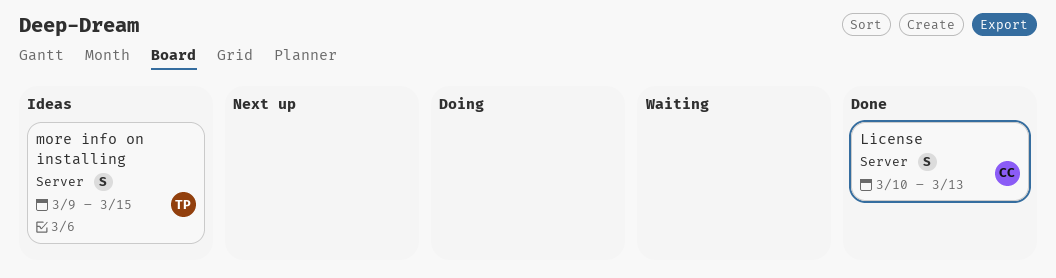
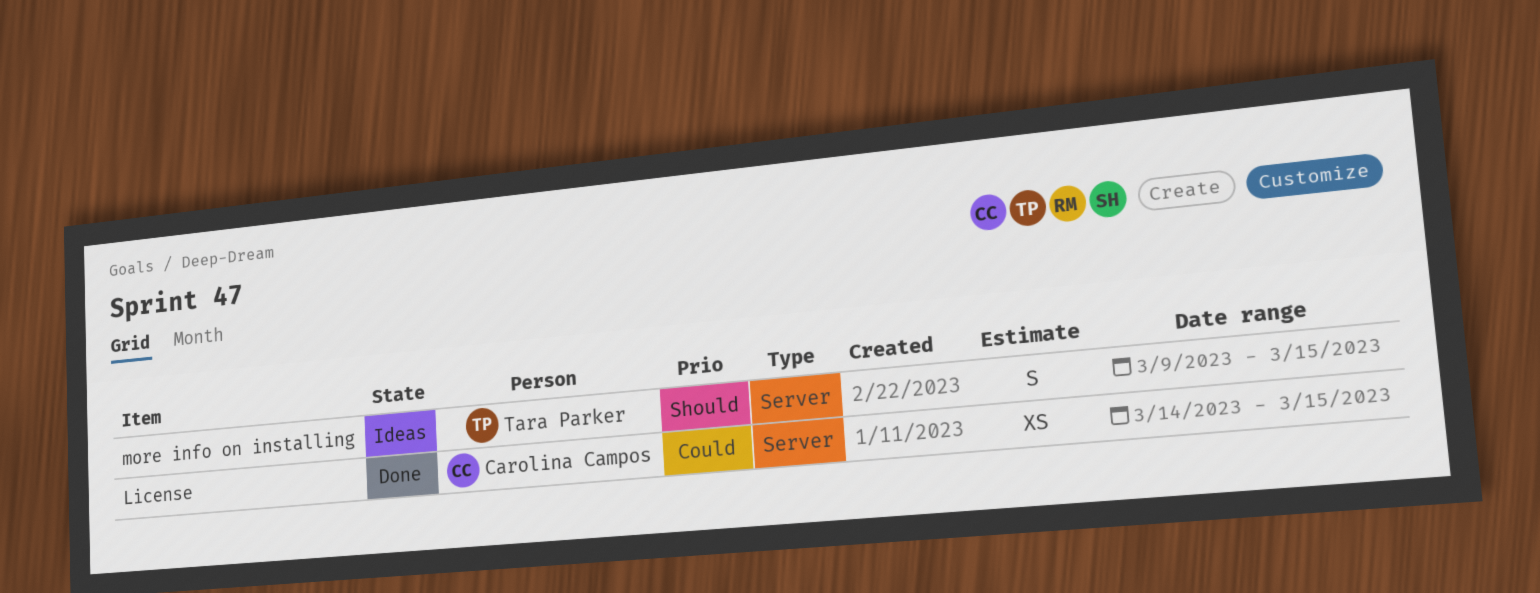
License, estimate: S -> XS
License, start: Mar 10 -> Mar 14
License, due: Mar 13 -> Mar 15

